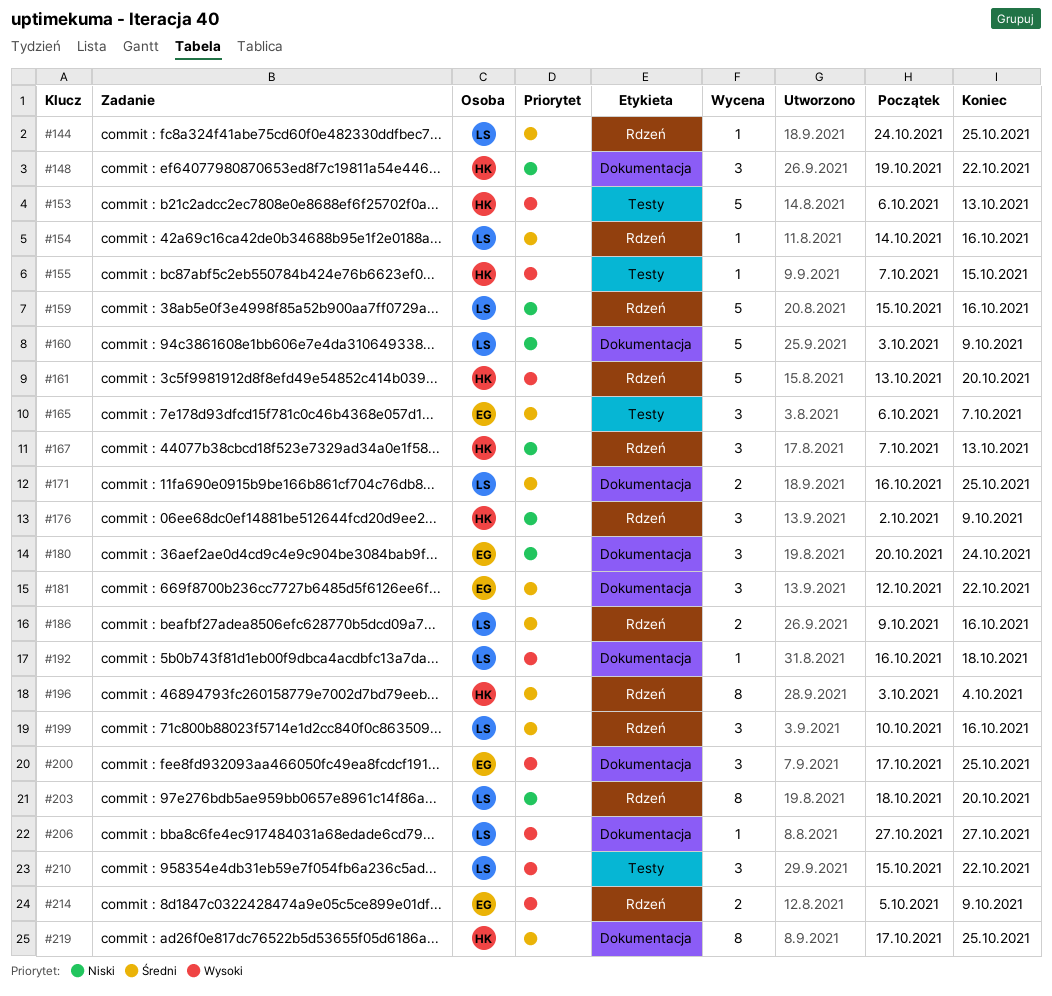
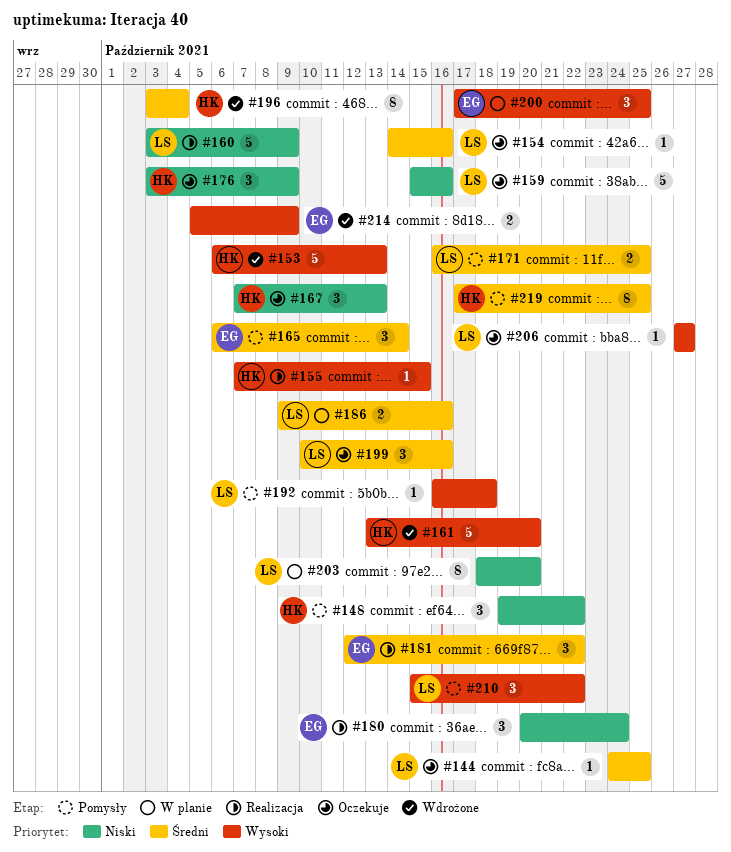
#165, due: Oct 7 -> Oct 14
#176, start: Oct 2 -> Oct 3

